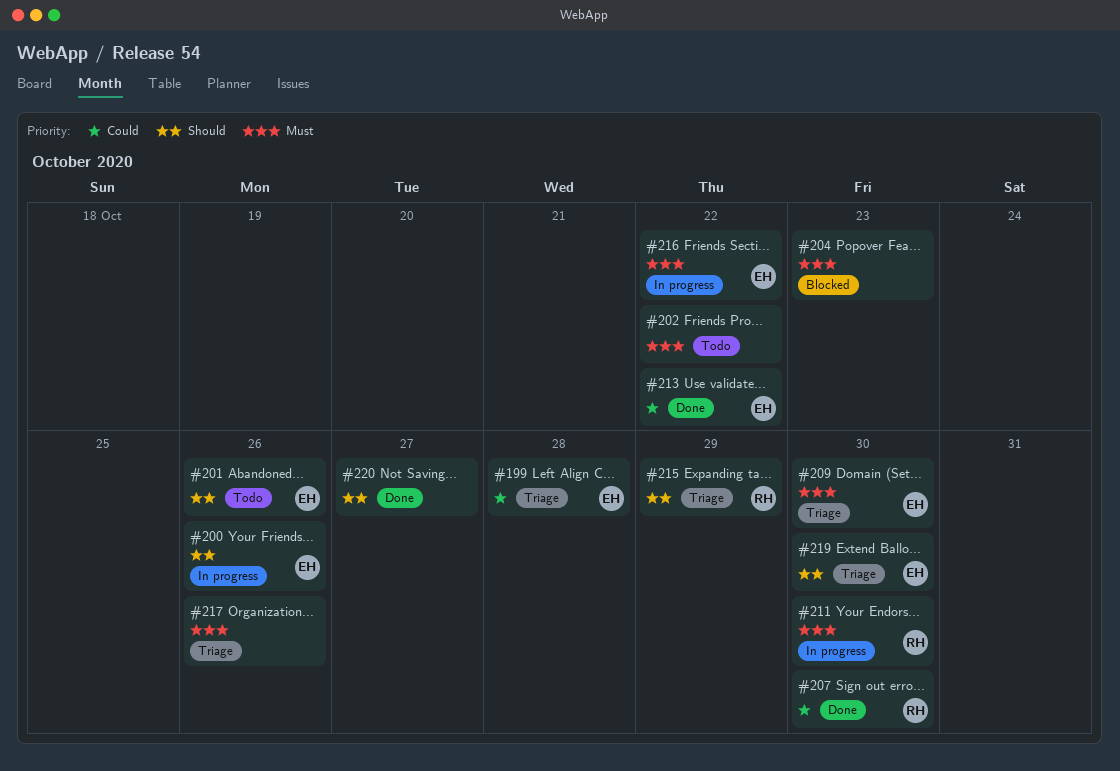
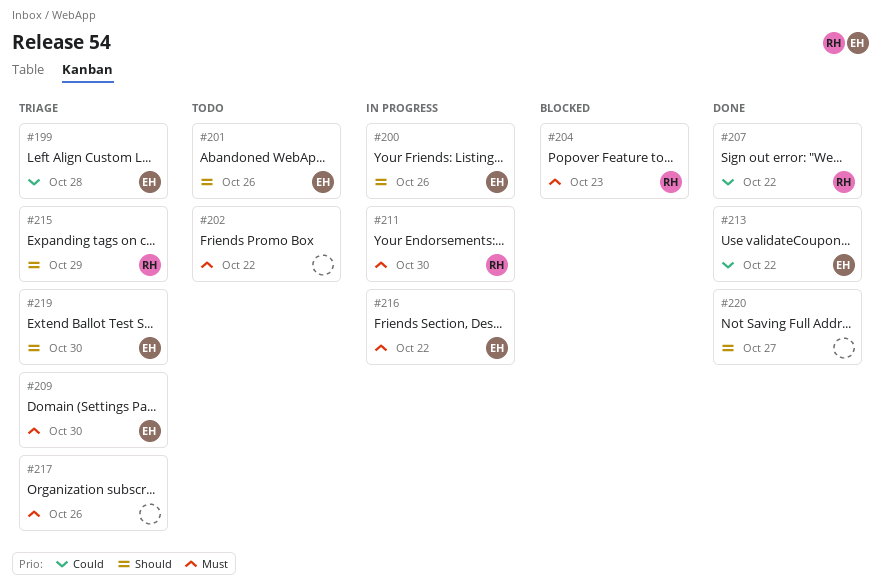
#204, owner: none -> RH
#207, due: Oct 30 -> Oct 22

